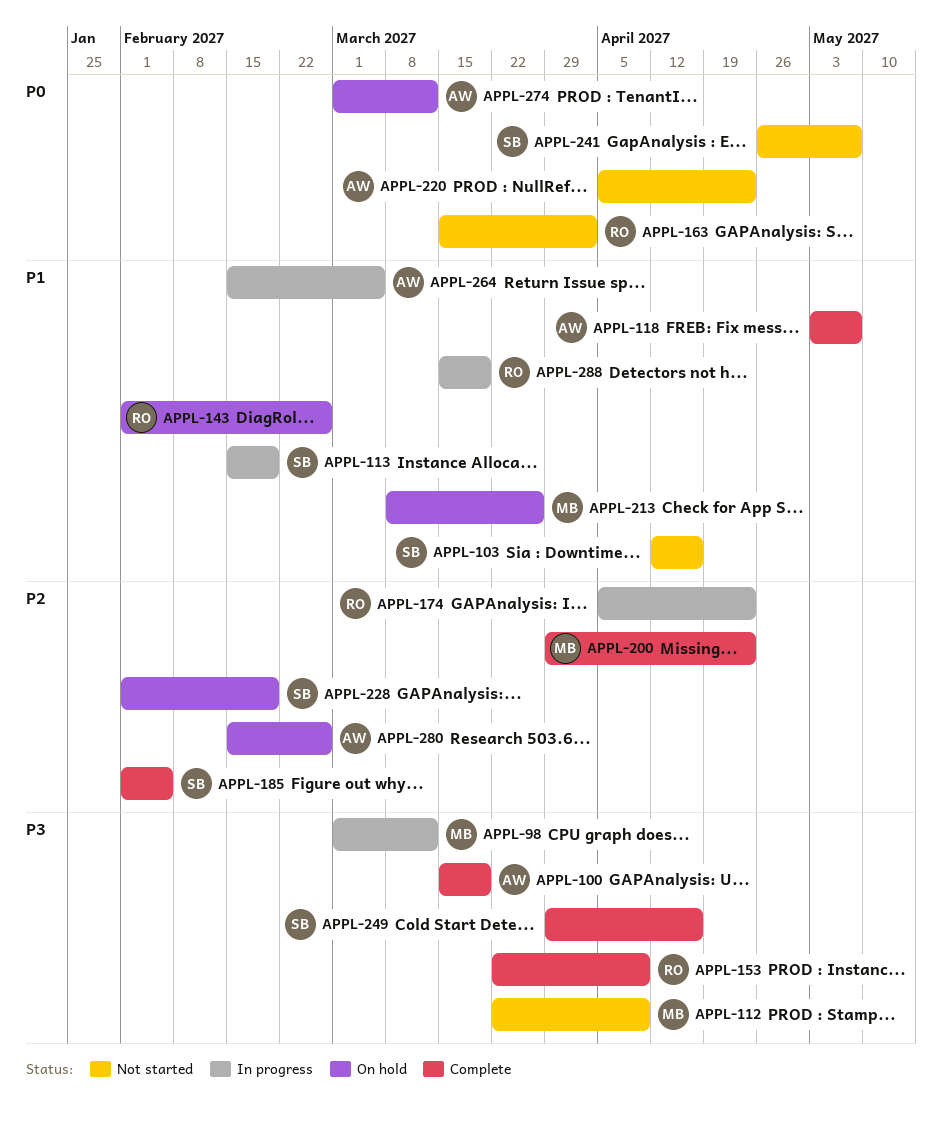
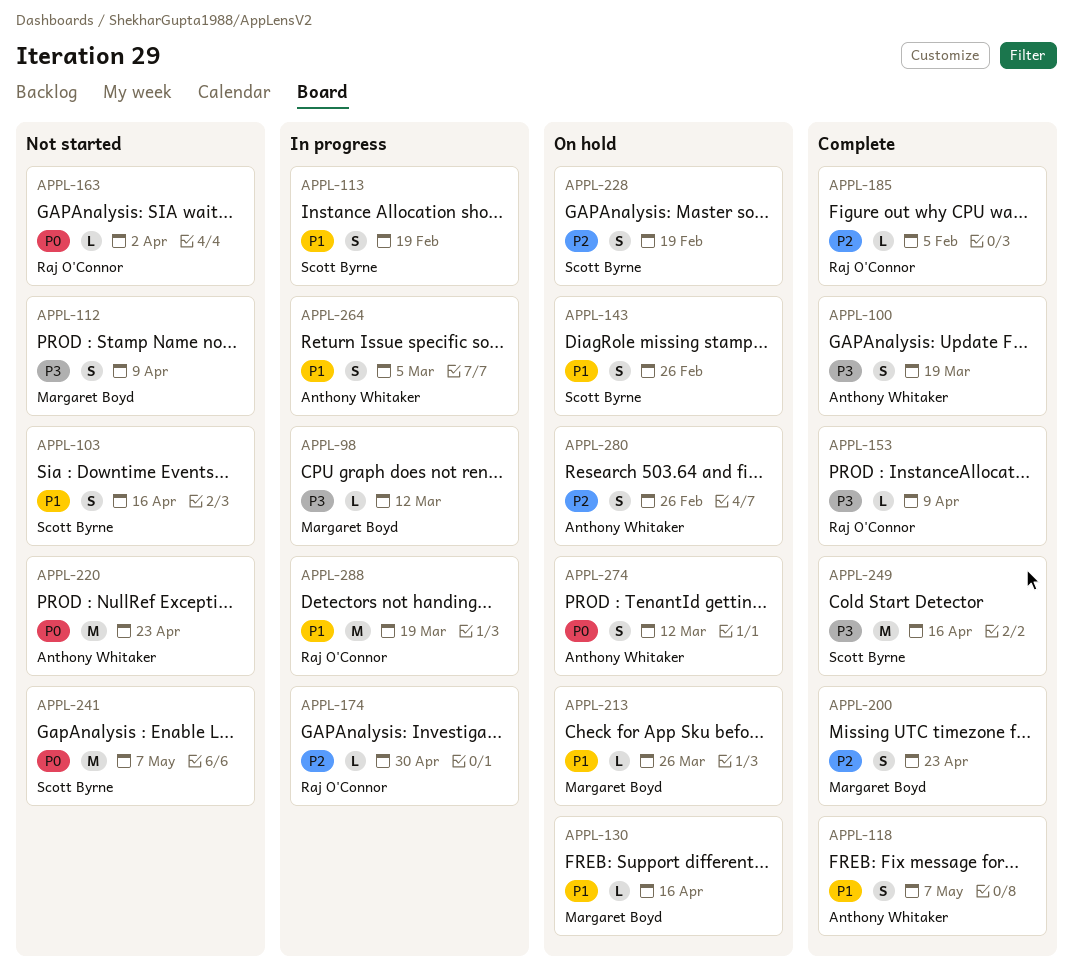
APPL-130: none -> present
APPL-143, owner: Raj O'Connor -> Scott Byrne
APPL-174, due: Apr 23 -> Apr 30
APPL-185, owner: Scott Byrne -> Raj O'Connor

